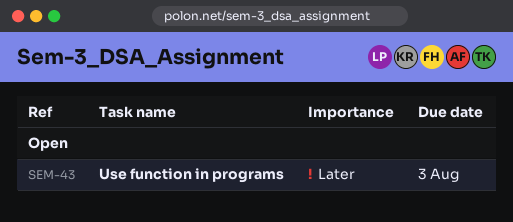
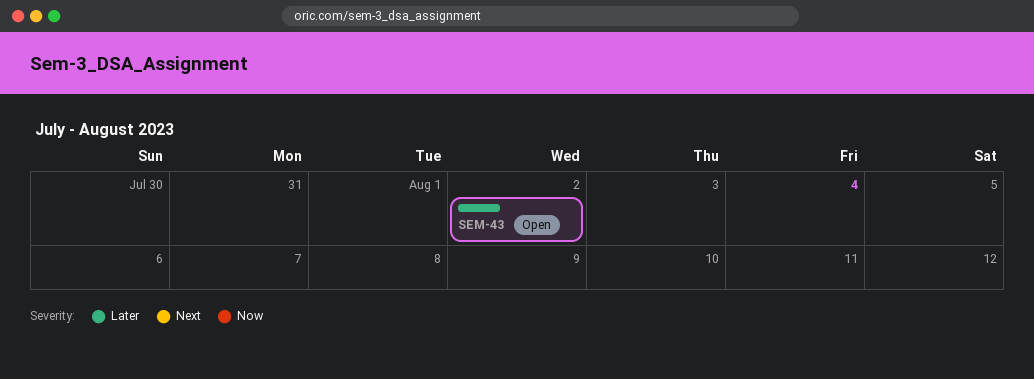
SEM-43, due: Aug 3 -> Aug 2

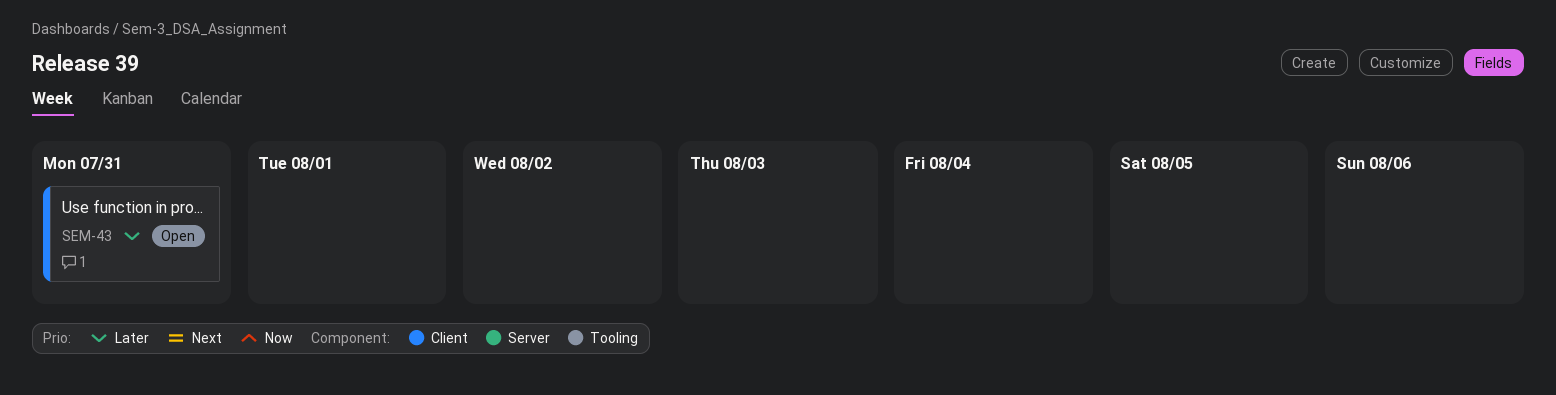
SEM-43, due: Aug 2 -> Jul 31

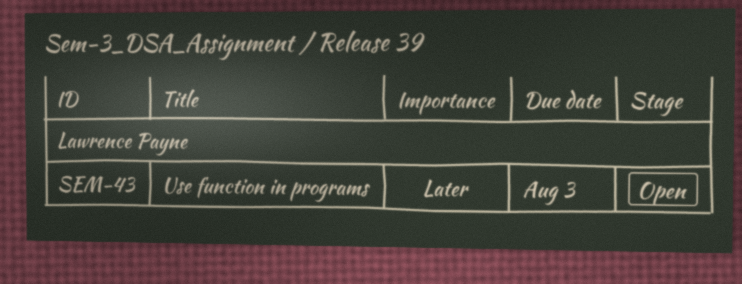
SEM-43, due: Jul 31 -> Aug 3

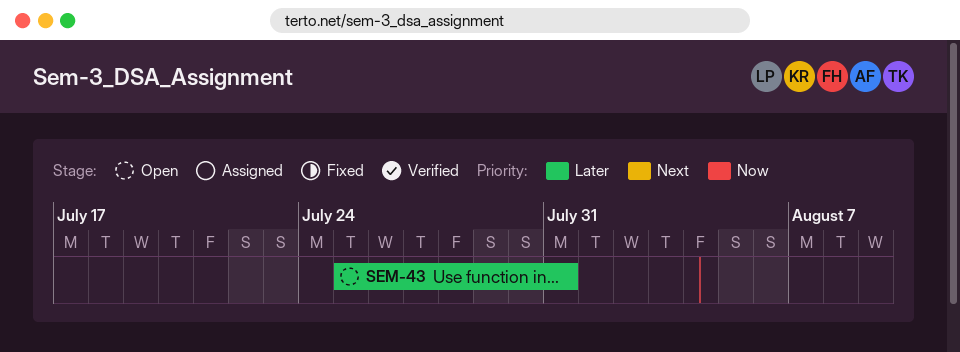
SEM-43, due: Aug 3 -> Jul 31

